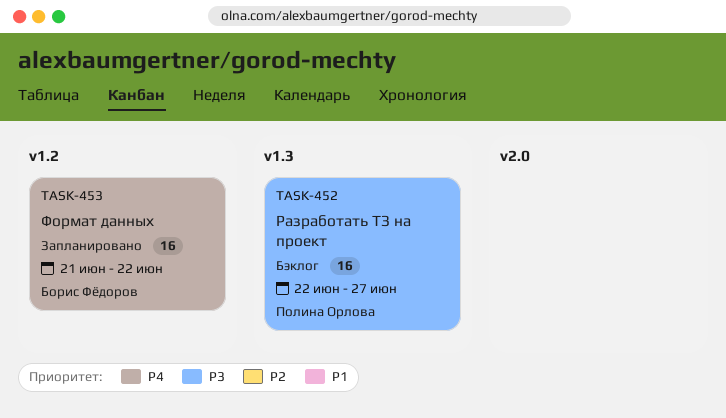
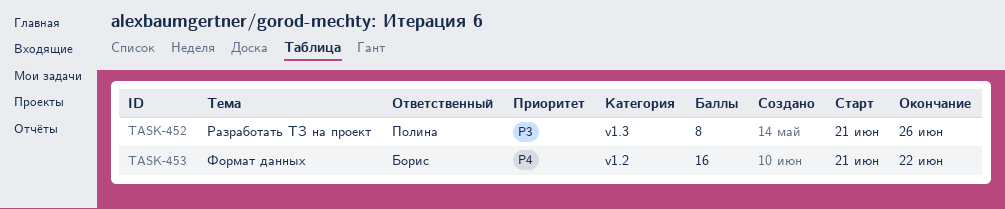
TASK-452, estimate: 16 -> 8
TASK-452, start: Jun 22 -> Jun 21
TASK-452, due: Jun 27 -> Jun 26

